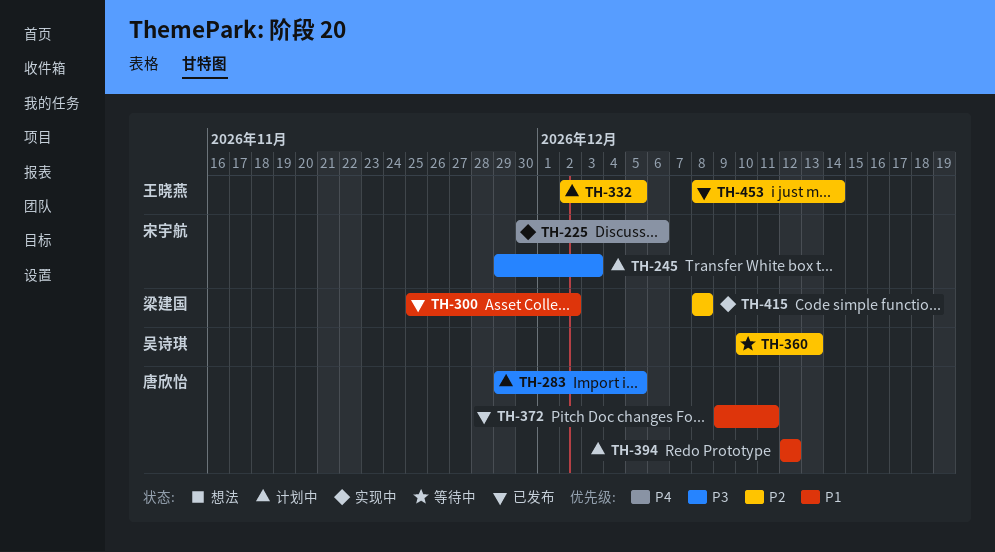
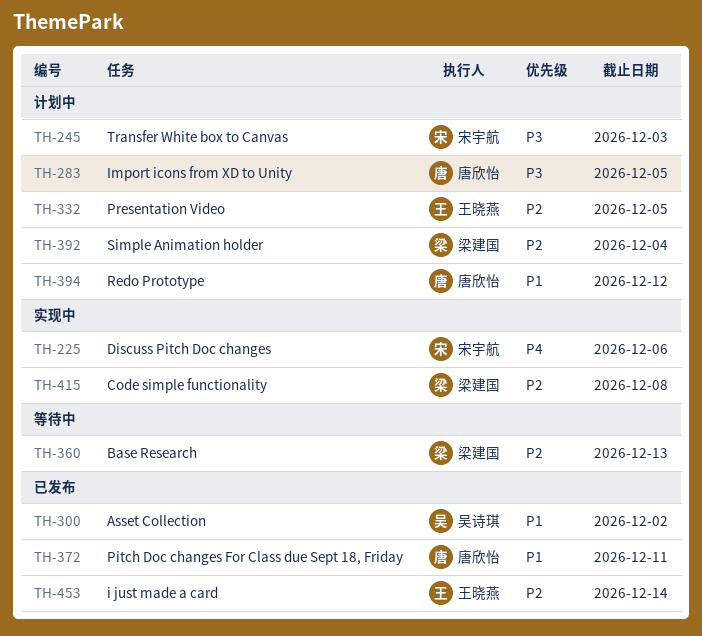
TH-300, owner: 梁建国 -> 吴诗琪
TH-360, owner: 吴诗琪 -> 梁建国
TH-392: none -> present

